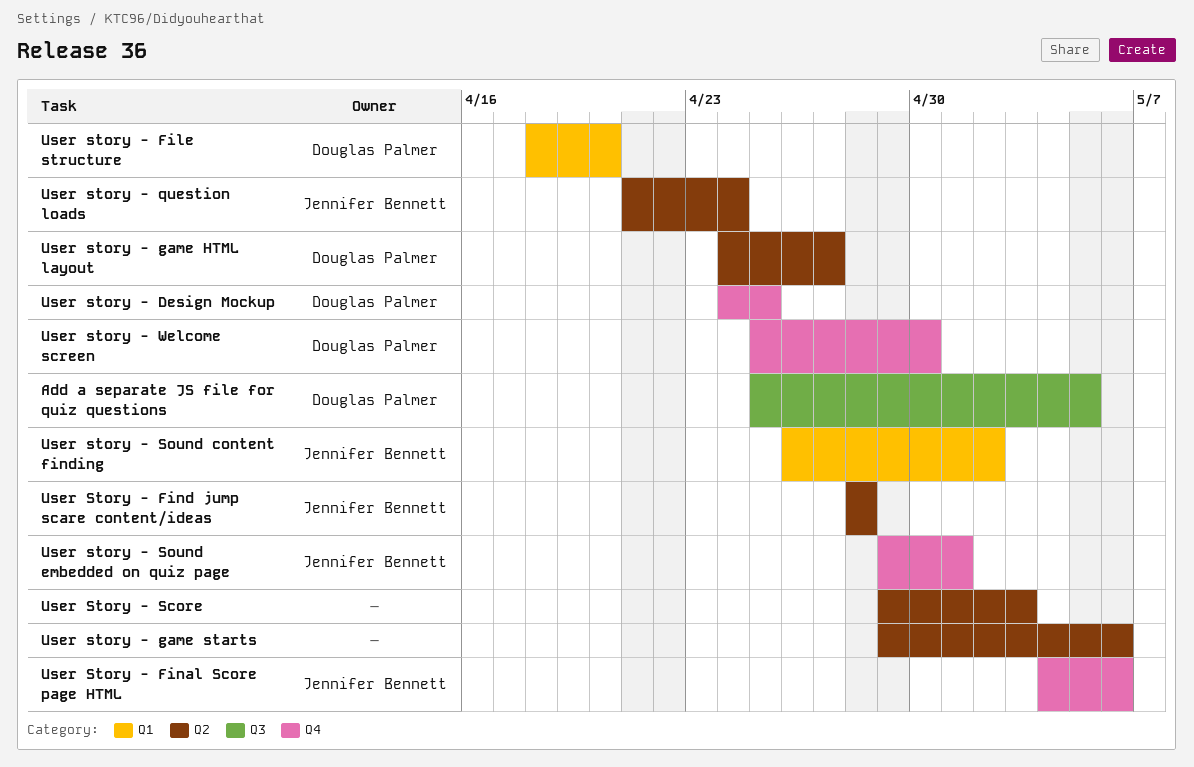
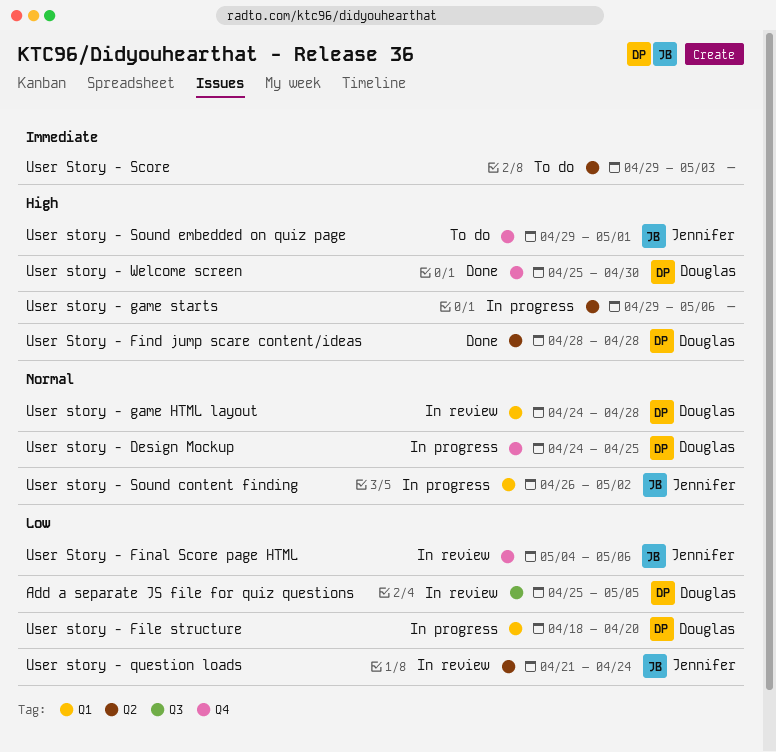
User Story - Find jump scare content/ideas, owner: Jennifer Bennett -> Douglas Palmer
User story - game HTML layout, label: Q2 -> Q1
User story - game HTML layout, due: Apr 27 -> Apr 28

